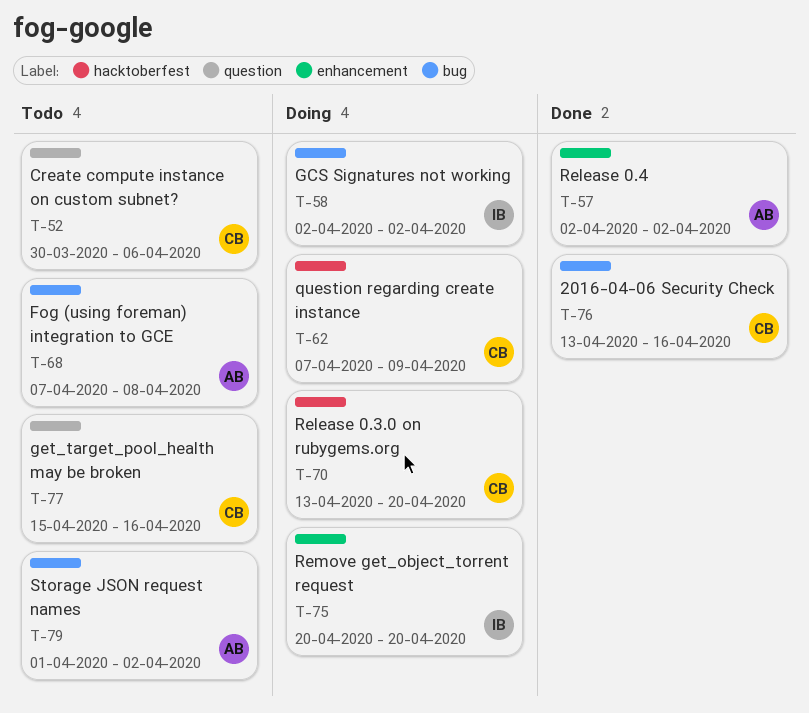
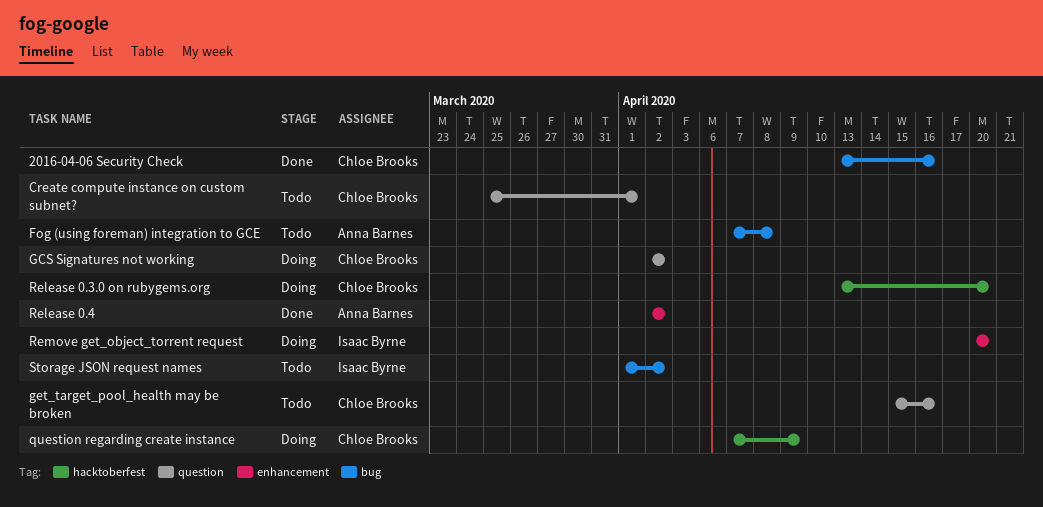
Create compute instance on custom subnet?, start: Mar 30 -> Mar 25
Create compute instance on custom subnet?, due: Apr 6 -> Apr 1
GCS Signatures not working, owner: Isaac Byrne -> Chloe Brooks
GCS Signatures not working, label: bug -> question
Storage JSON request names, owner: Anna Barnes -> Isaac Byrne

